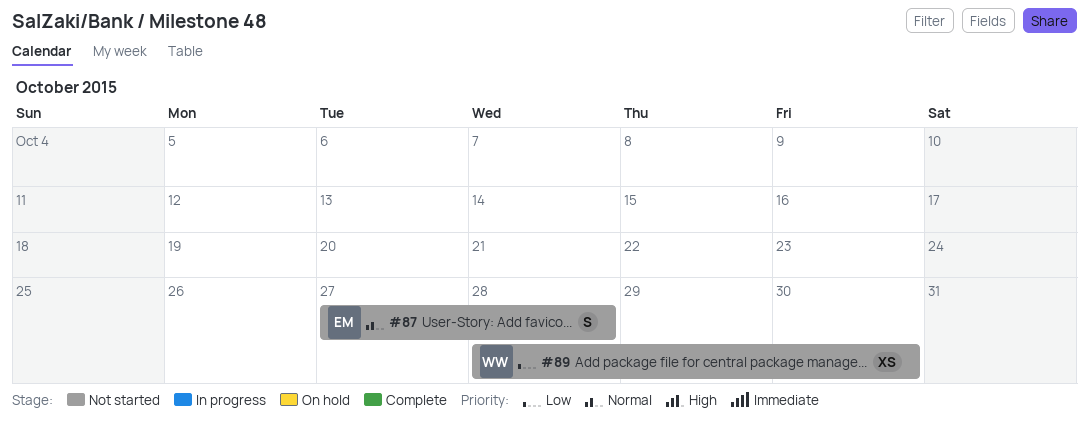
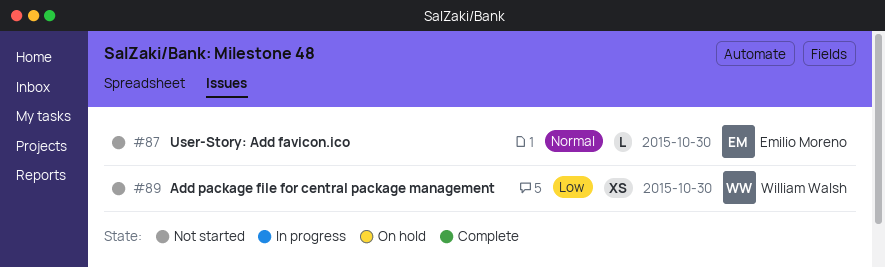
#87, estimate: S -> L
#87, due: Oct 28 -> Oct 30

